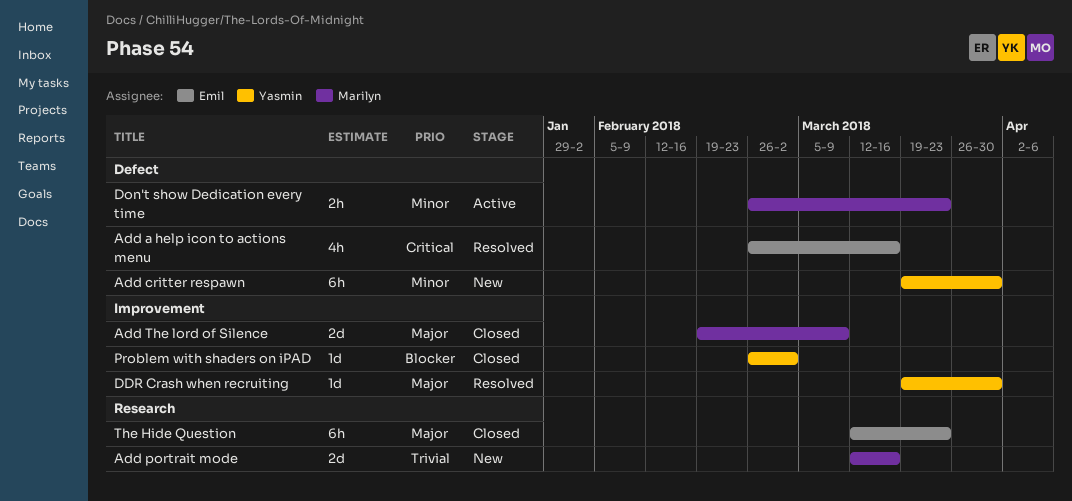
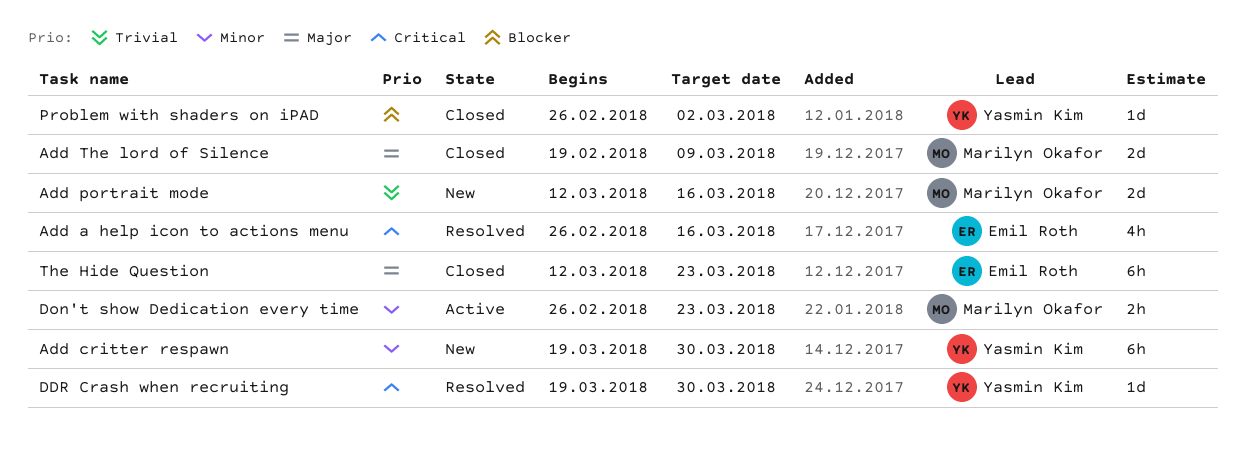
DDR Crash when recruiting, priority: Major -> Critical

